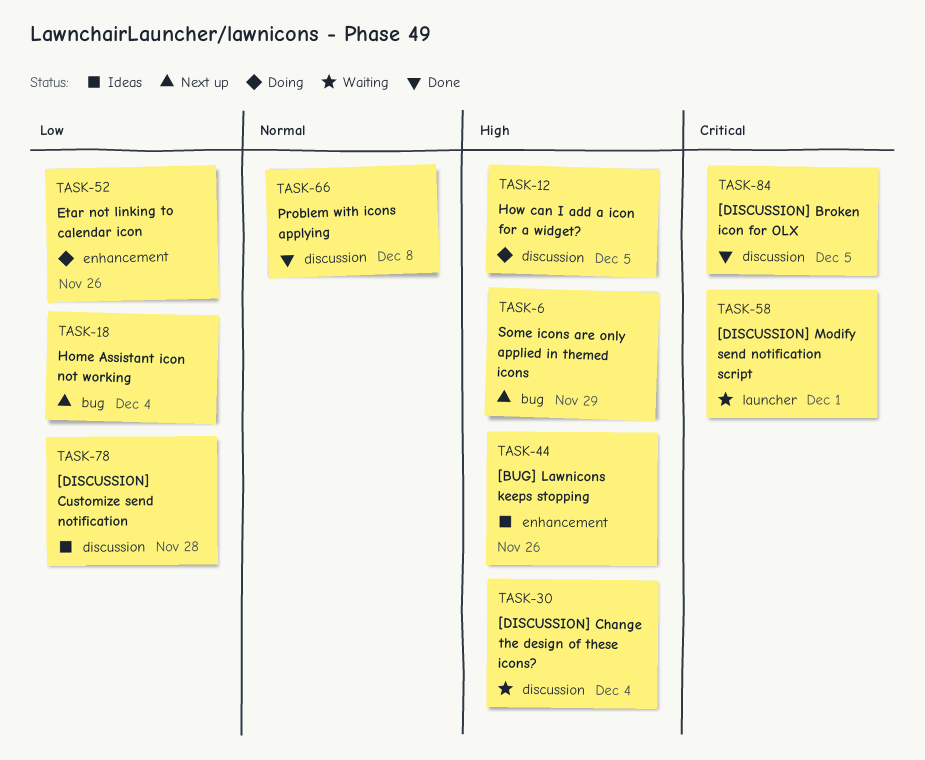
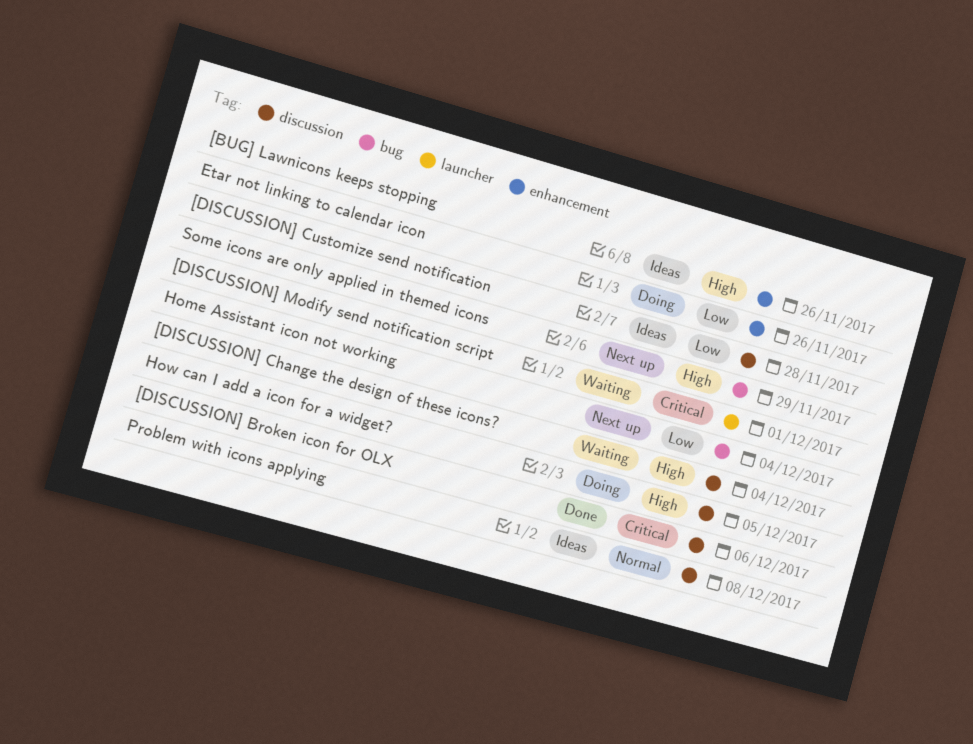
[DISCUSSION] Broken icon for OLX, due: Dec 5 -> Dec 6
Problem with icons applying, status: Done -> Ideas

